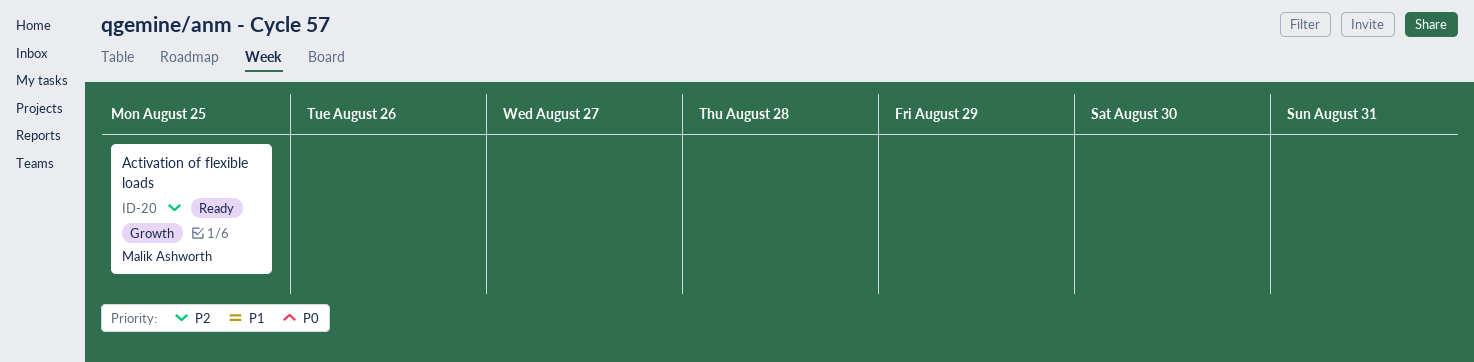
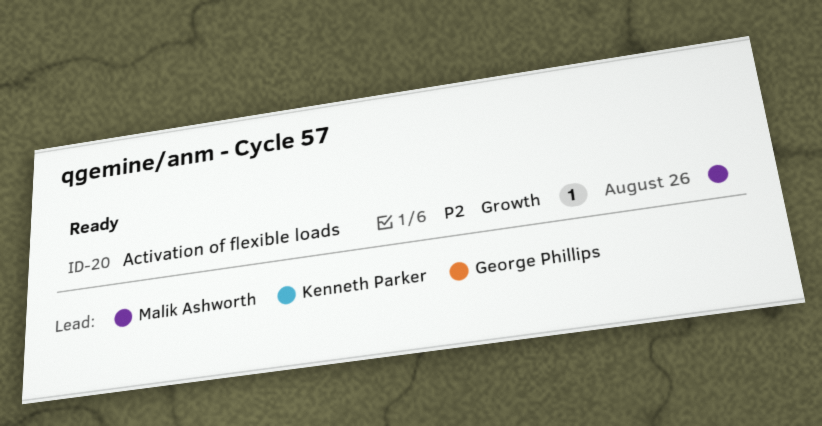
ID-20, due: Aug 25 -> Aug 26

